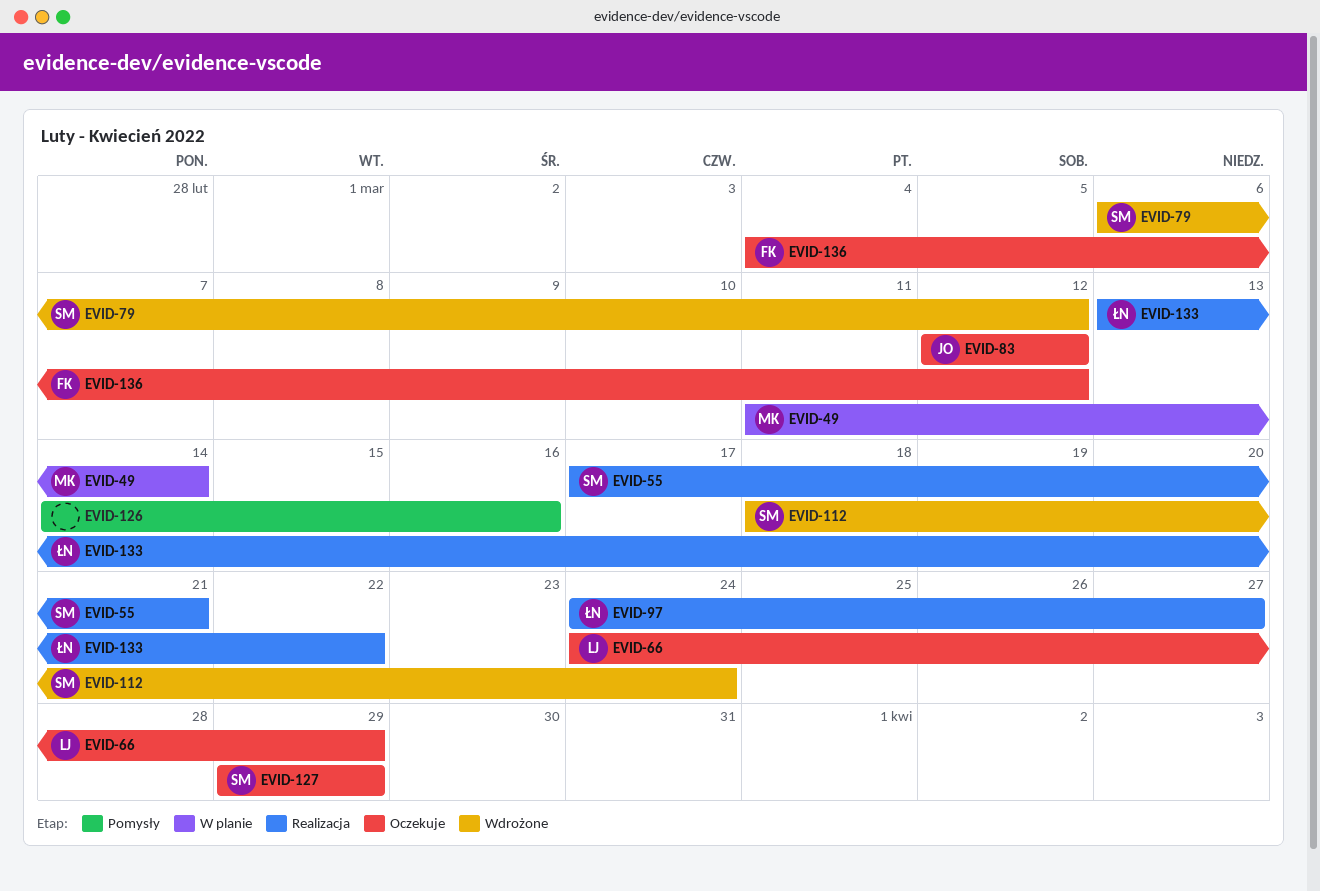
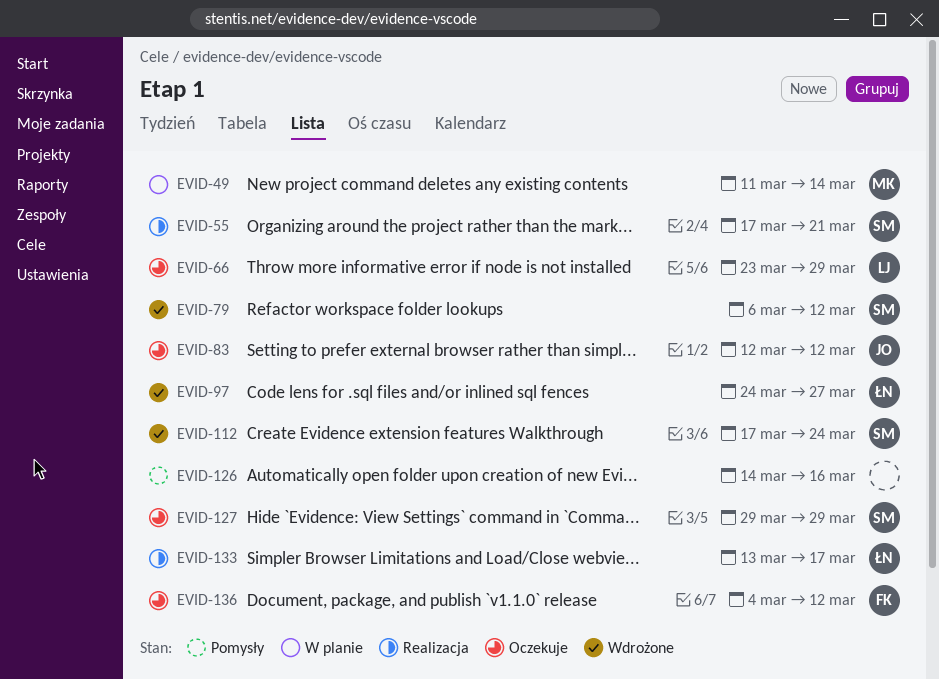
EVID-66, start: Mar 24 -> Mar 23
EVID-97, status: Realizacja -> Wdrożone
EVID-112, start: Mar 18 -> Mar 17
EVID-133, due: Mar 22 -> Mar 17

